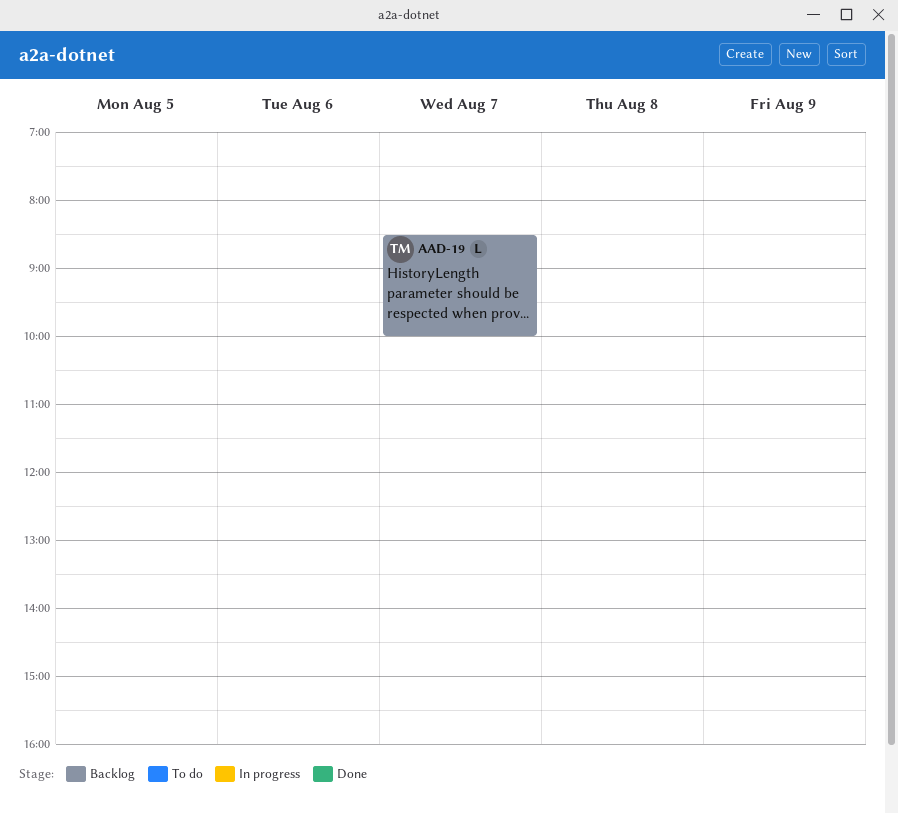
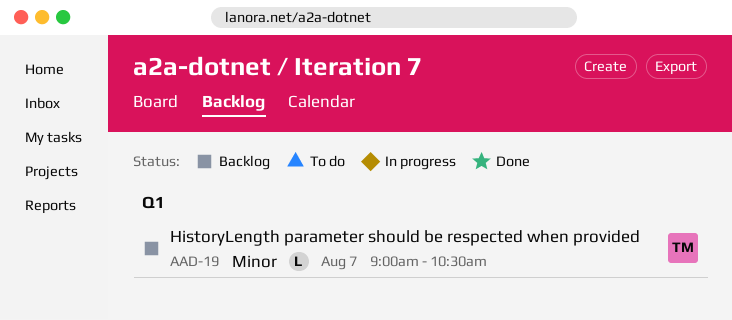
AAD-19, begins: 08:30 -> 09:00
AAD-19, ends: 10:00 -> 10:30

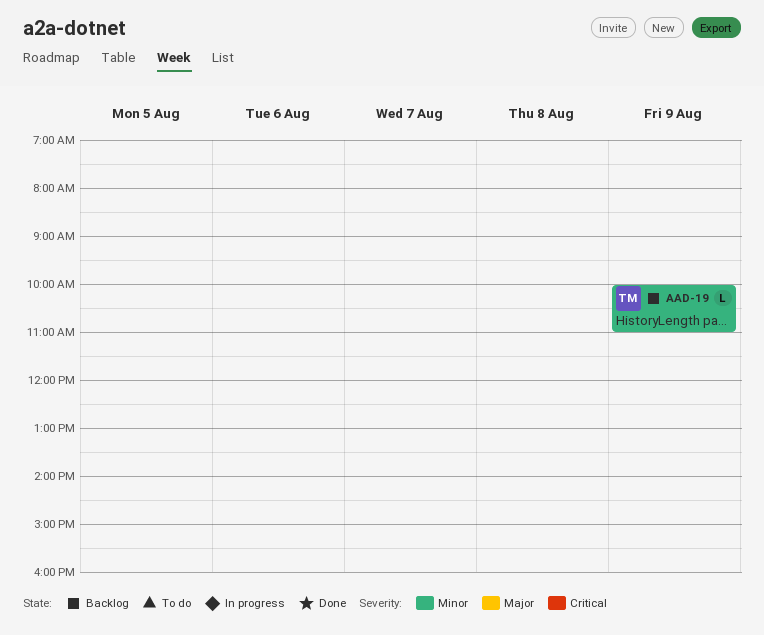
AAD-19, day: Aug 7 -> Aug 9
AAD-19, begins: 09:00 -> 10:00
AAD-19, ends: 10:30 -> 11:00

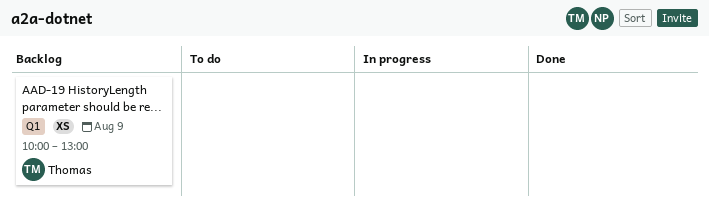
AAD-19, estimate: L -> XS
AAD-19, ends: 11:00 -> 13:00

